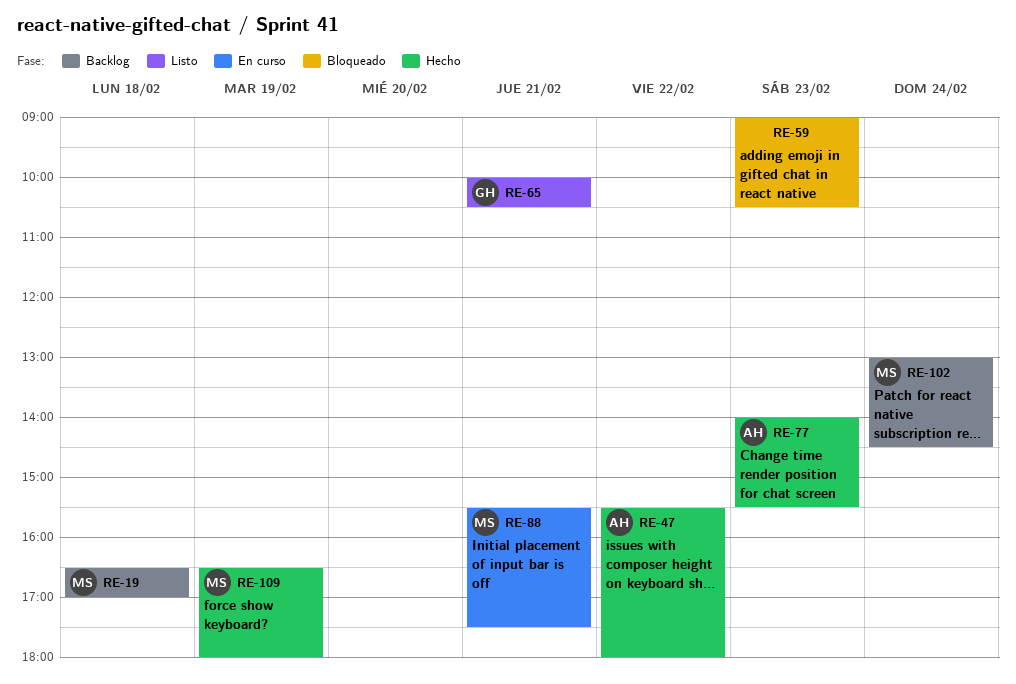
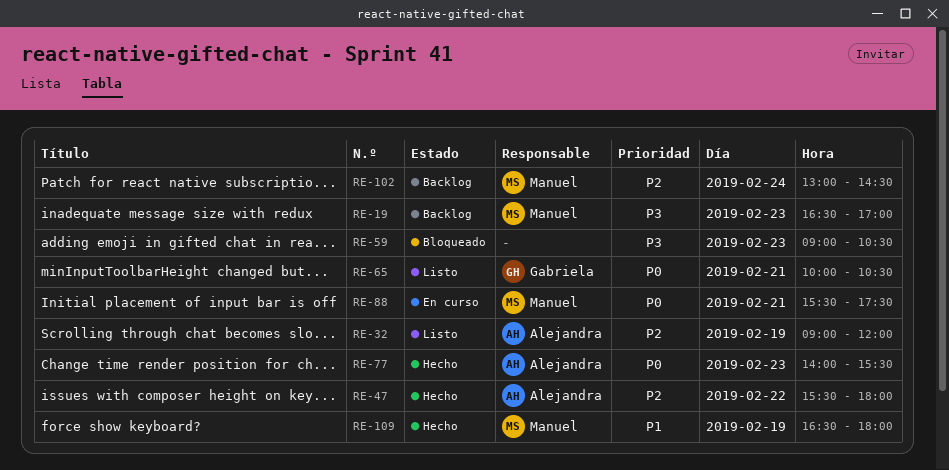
RE-19, day: Feb 18 -> Feb 23
RE-32: none -> present

